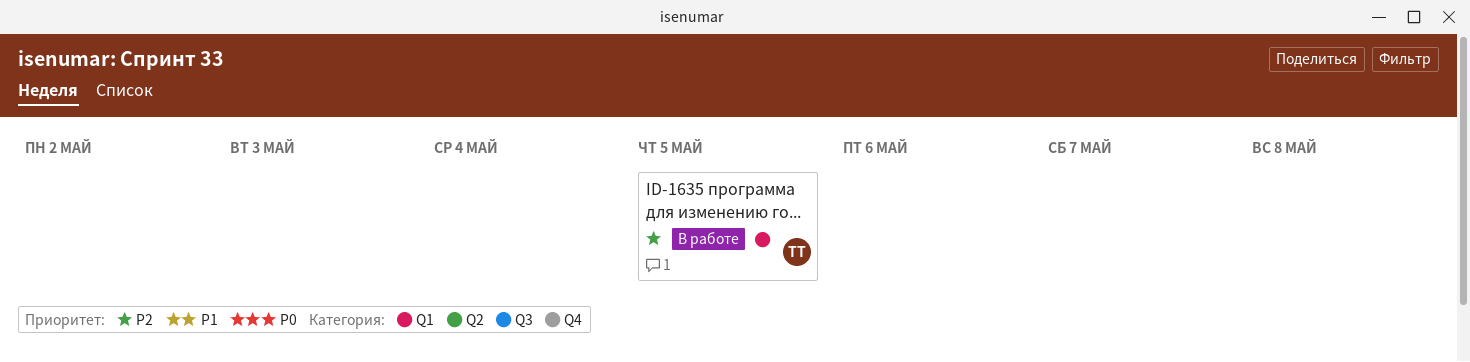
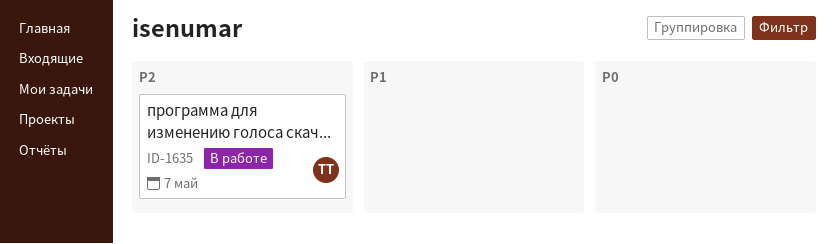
ID-1635, due: May 5 -> May 7

